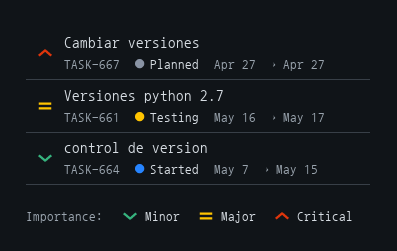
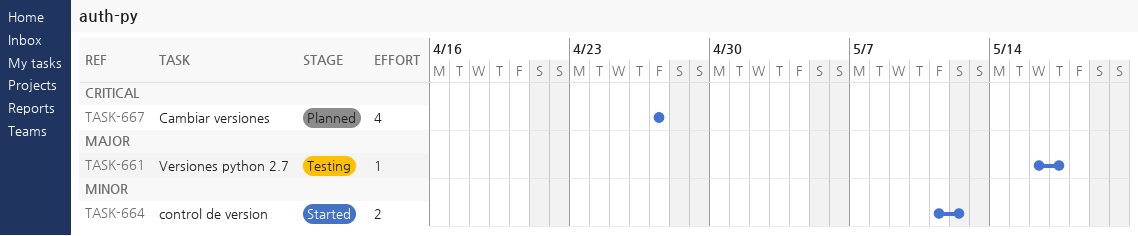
TASK-664, start: May 7 -> May 11
TASK-664, due: May 15 -> May 12

